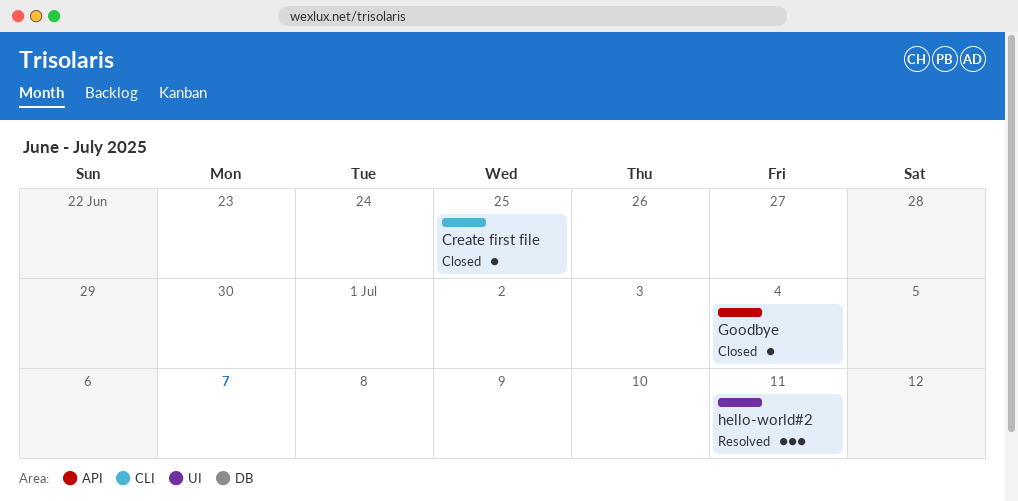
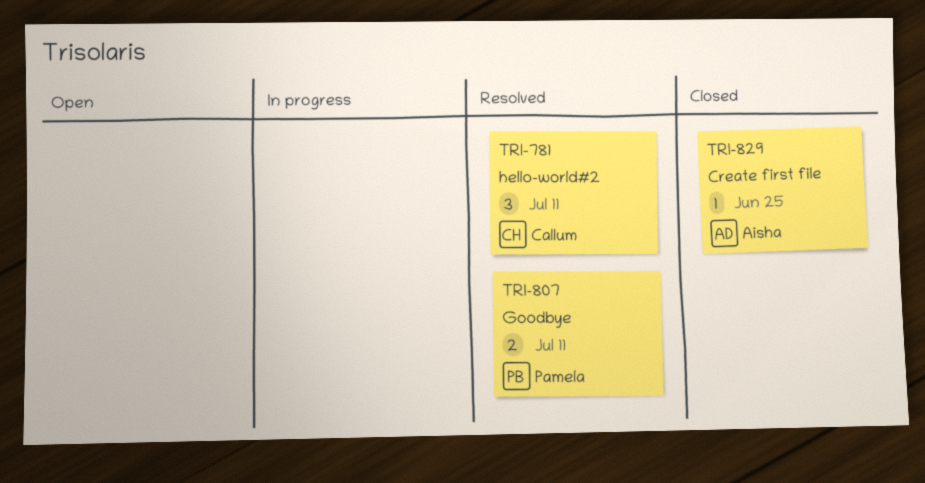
Goodbye, status: Closed -> Resolved
Goodbye, estimate: 1 -> 2
Goodbye, due: Jul 4 -> Jul 11

